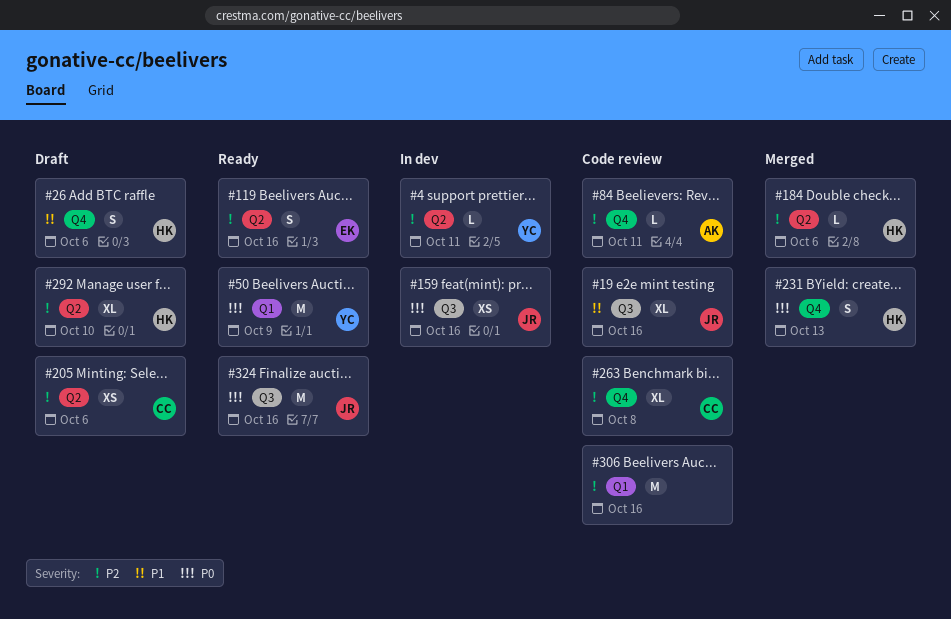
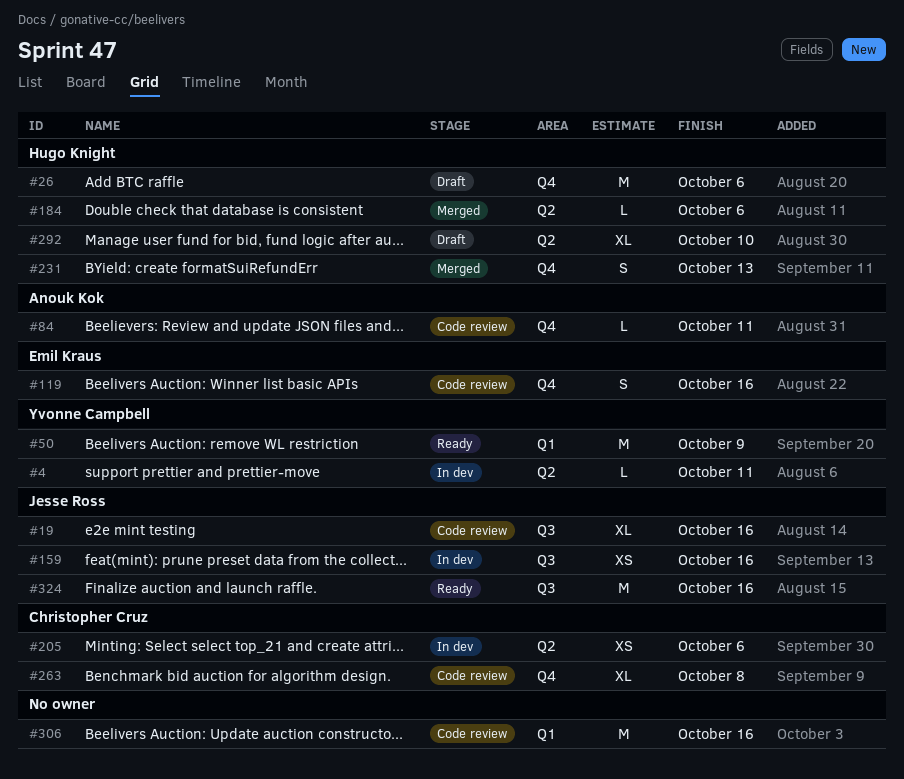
#26, estimate: S -> M
#119, status: Ready -> Code review
#119, label: Q2 -> Q4
#205, status: Draft -> In dev

